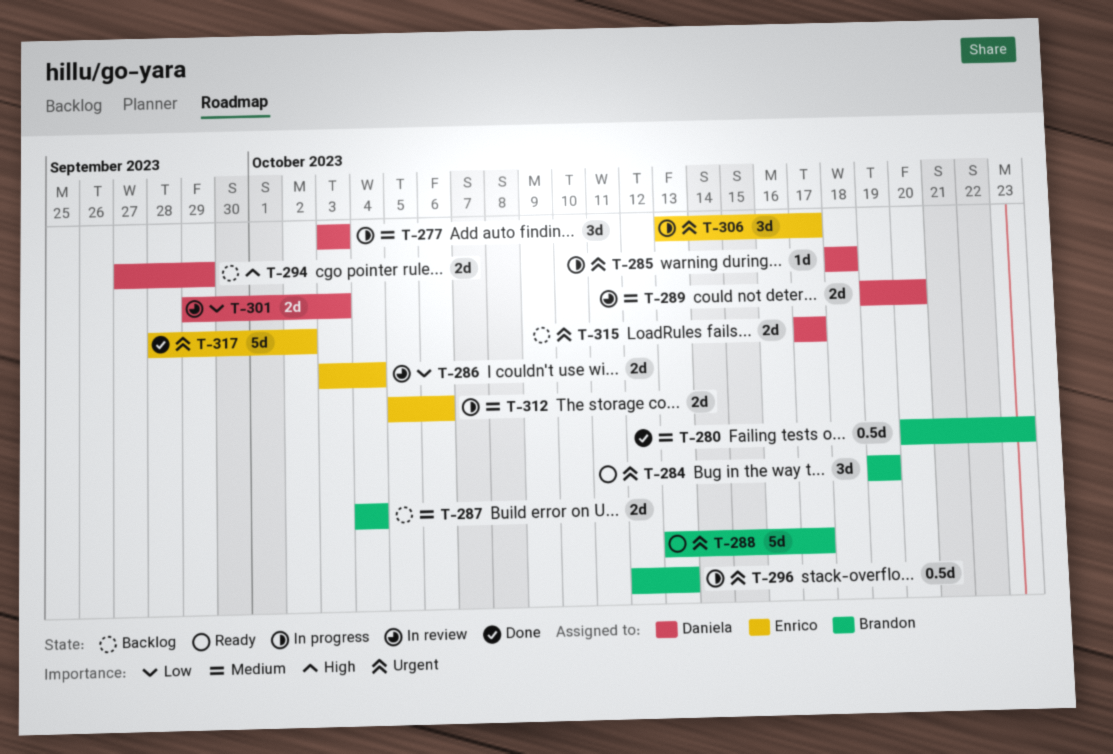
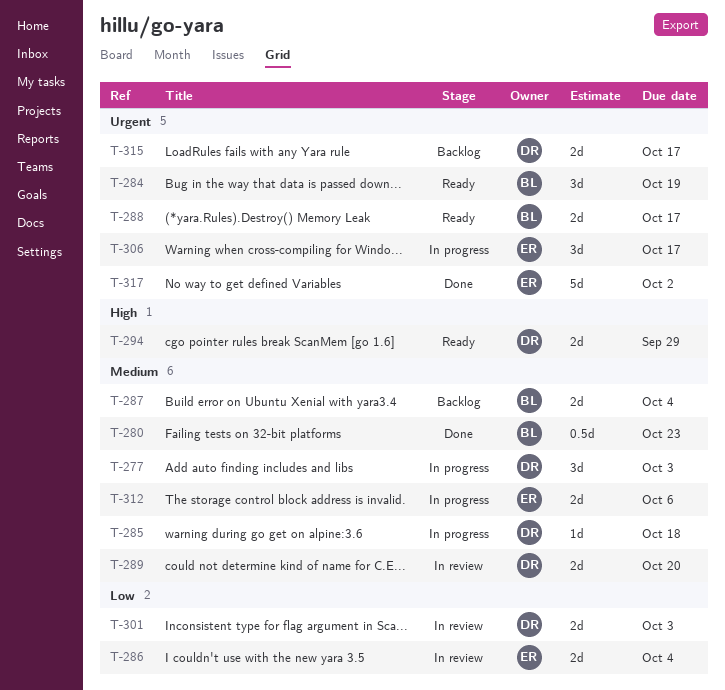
T-285, priority: Urgent -> Medium
T-288, estimate: 5d -> 2d
T-294, status: Backlog -> Ready
T-296: present -> none

